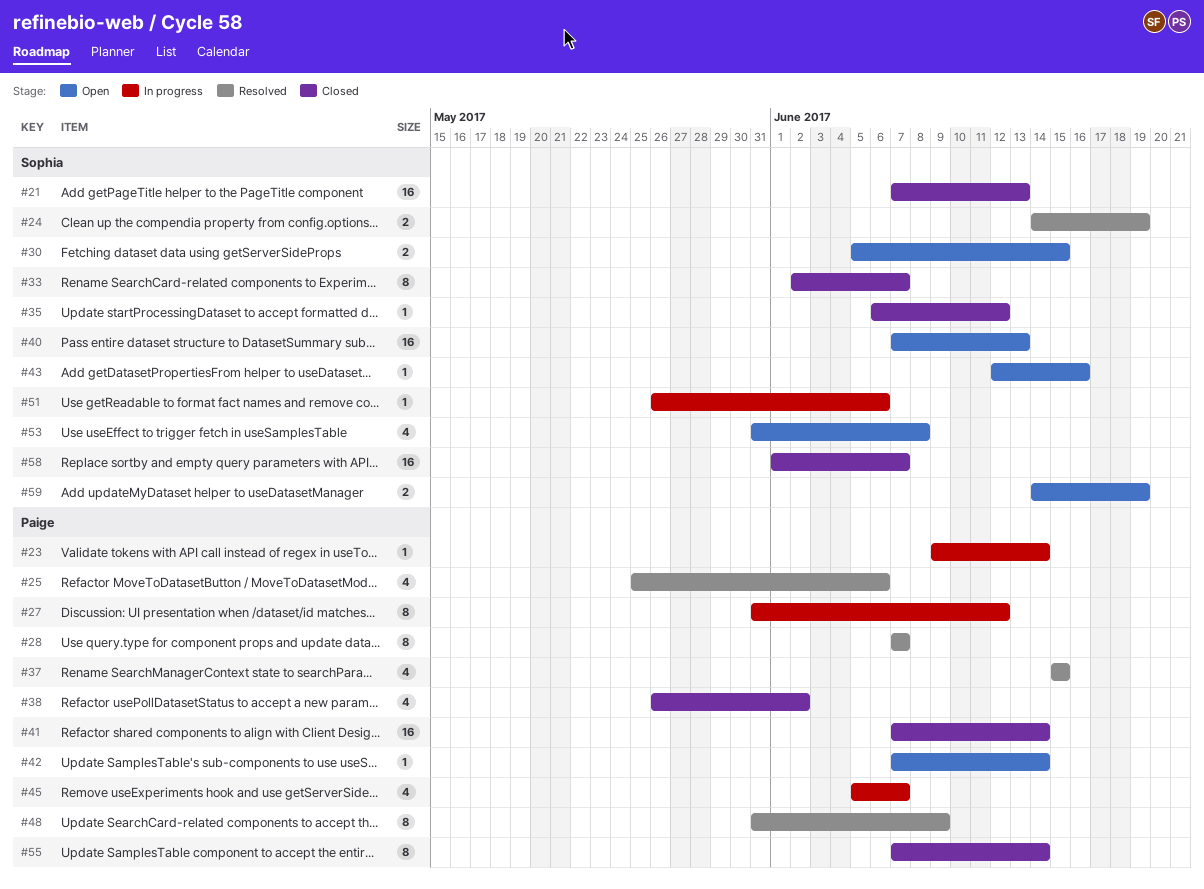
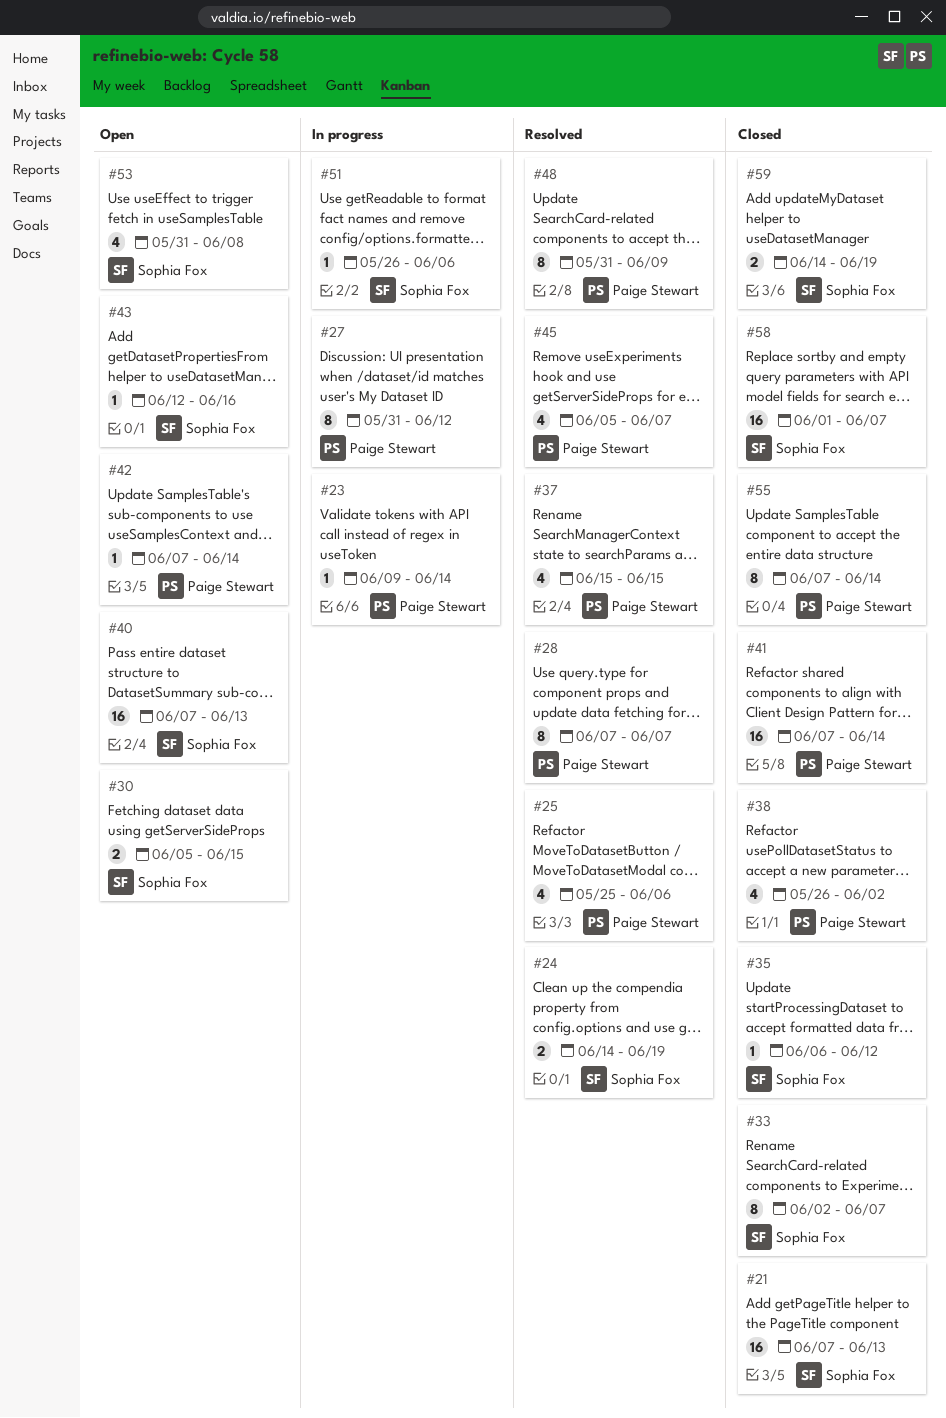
#45, status: In progress -> Resolved
#59, status: Open -> Closed

